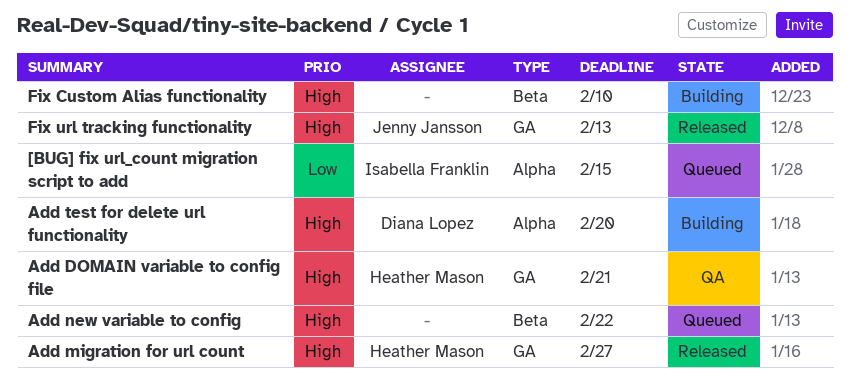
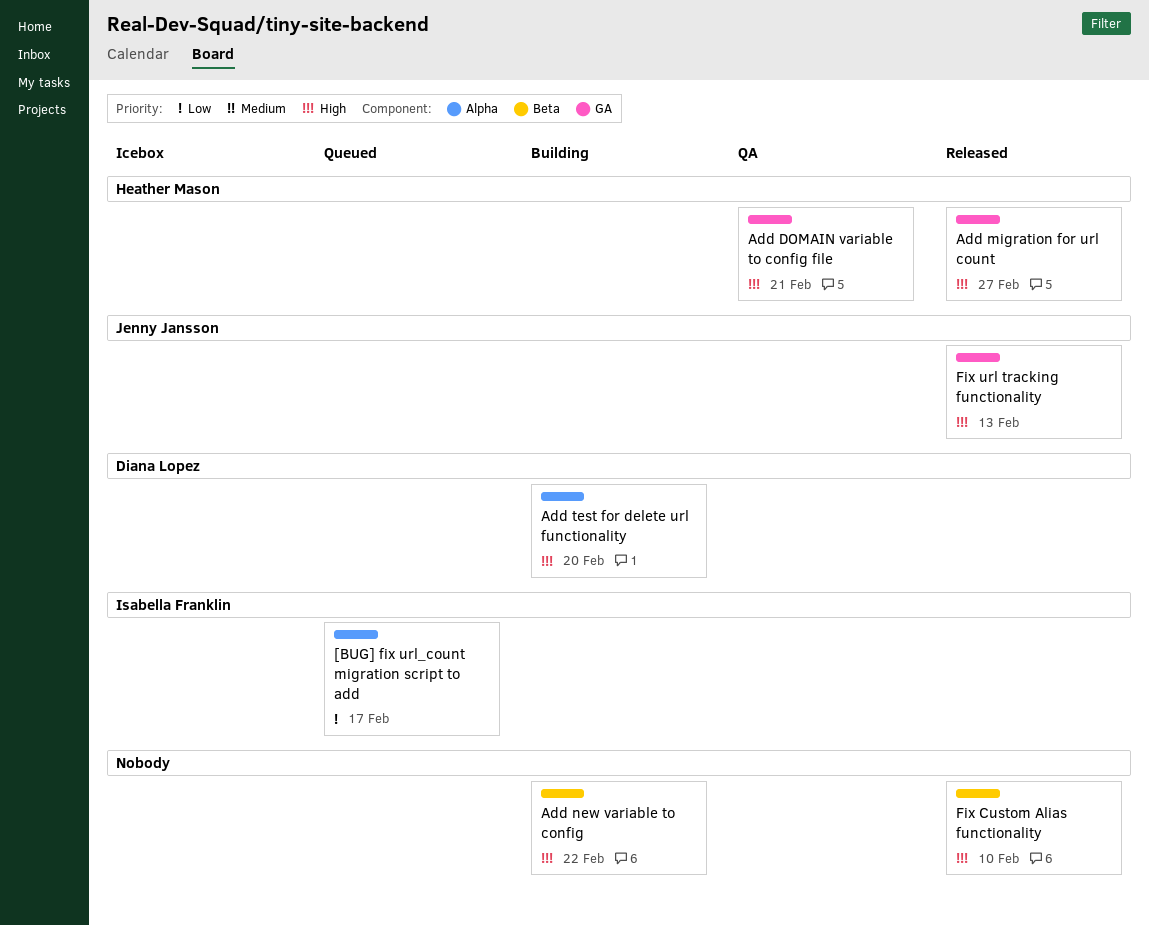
[BUG] fix url_count migration script to add, due: Feb 15 -> Feb 17
Add new variable to config, status: Queued -> Building
Fix Custom Alias functionality, status: Building -> Released

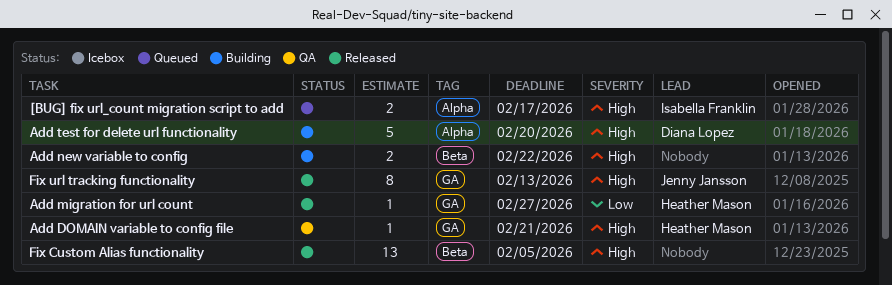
[BUG] fix url_count migration script to add, priority: Low -> High
Add migration for url count, priority: High -> Low
Fix Custom Alias functionality, due: Feb 10 -> Feb 5

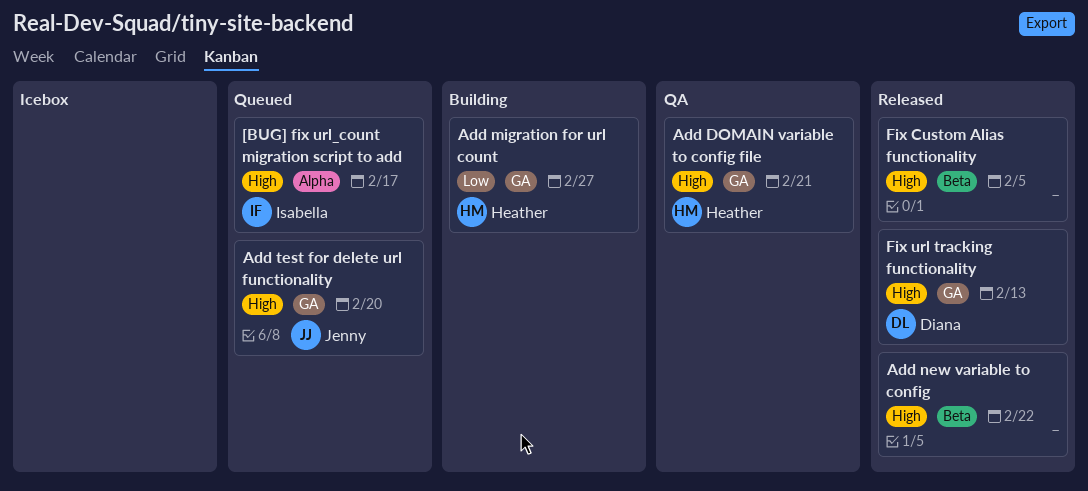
Add migration for url count, status: Released -> Building
Add new variable to config, status: Building -> Released
Add test for delete url functionality, status: Building -> Queued
Add test for delete url functionality, owner: Diana Lopez -> Jenny Jansson
Add test for delete url functionality, label: Alpha -> GA
Fix url tracking functionality, owner: Jenny Jansson -> Diana Lopez

